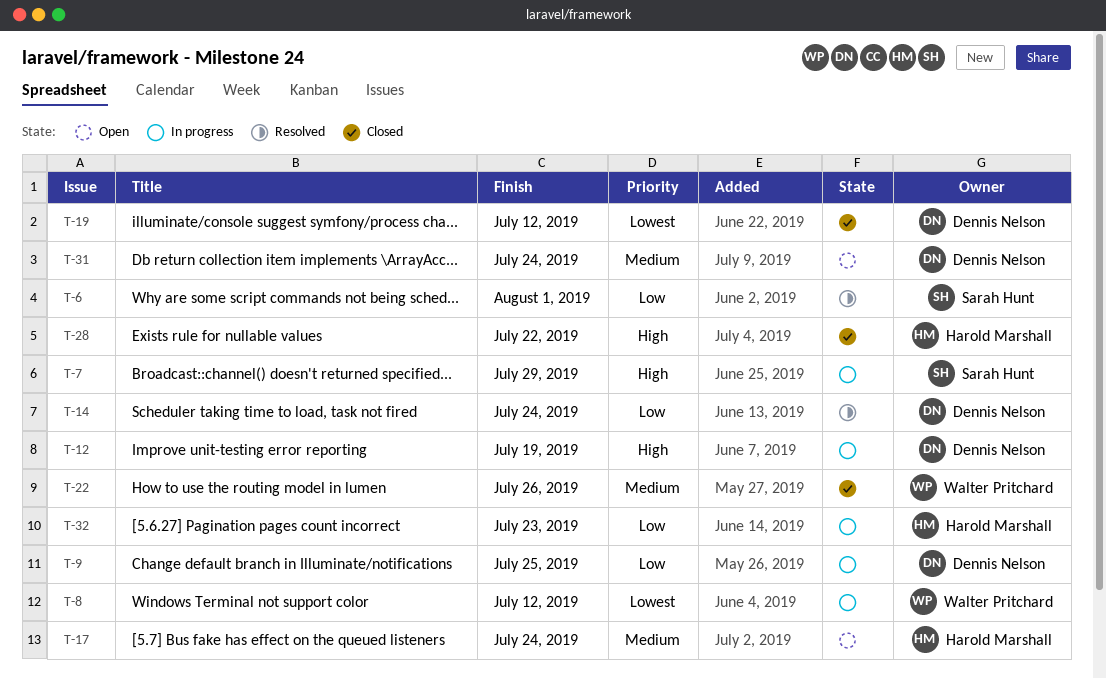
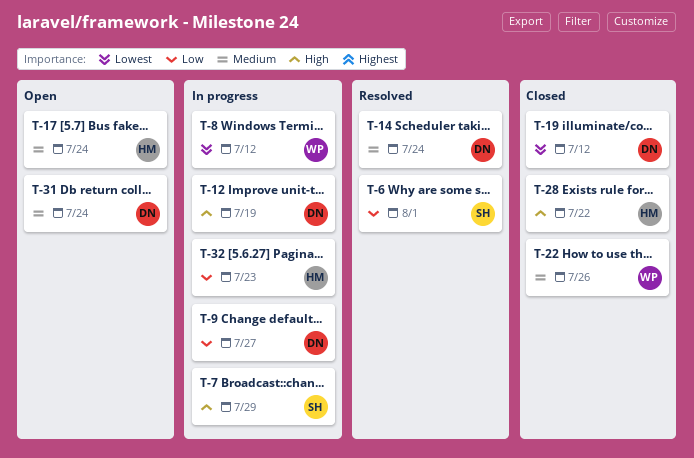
T-9, due: Jul 25 -> Jul 27
T-14, priority: Low -> Medium

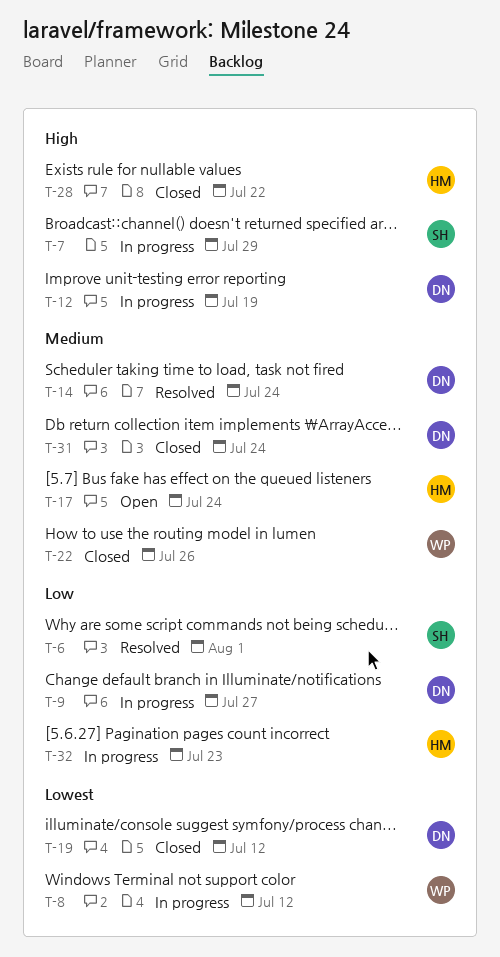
T-31, status: Open -> Closed

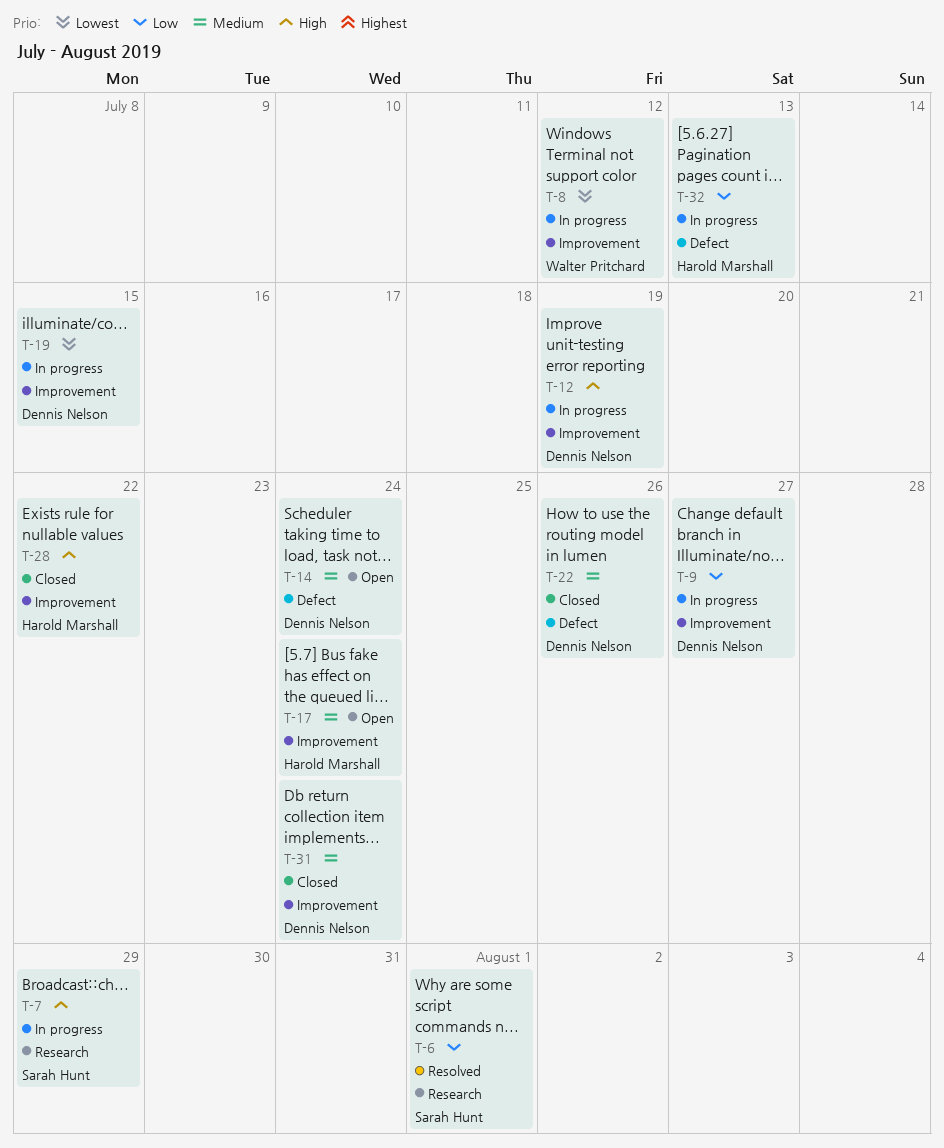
T-14, status: Resolved -> Open
T-19, status: Closed -> In progress
T-19, due: Jul 12 -> Jul 15
T-22, owner: Walter Pritchard -> Dennis Nelson
T-32, due: Jul 23 -> Jul 13

